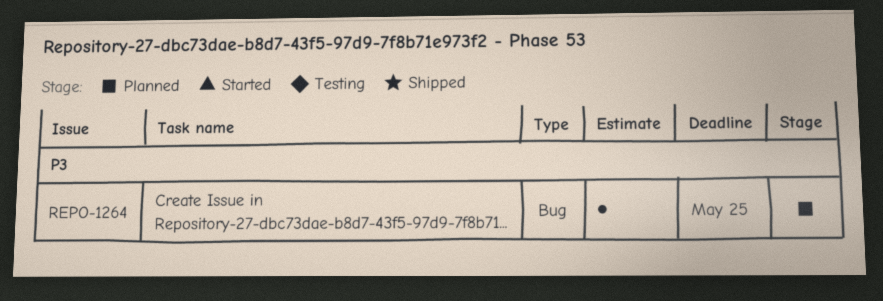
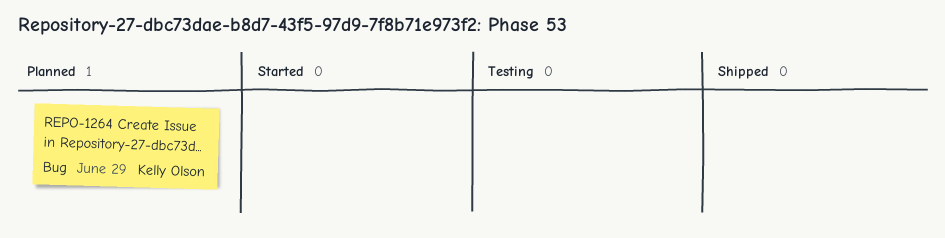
REPO-1264, due: May 25 -> Jun 29

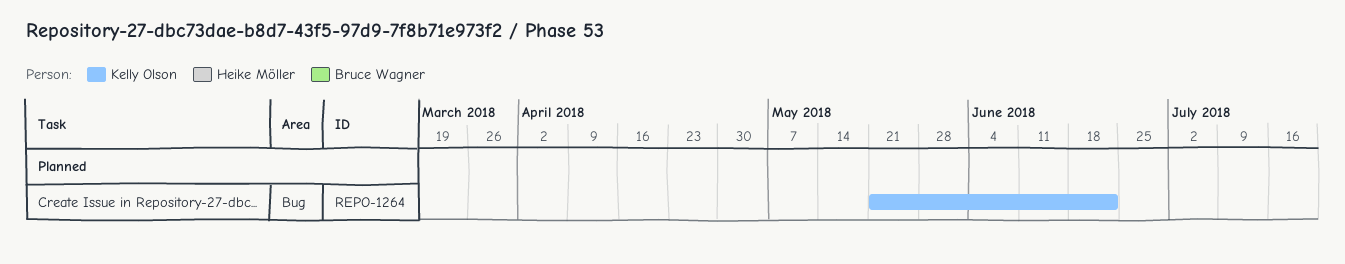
REPO-1264, due: Jun 29 -> Jun 22

